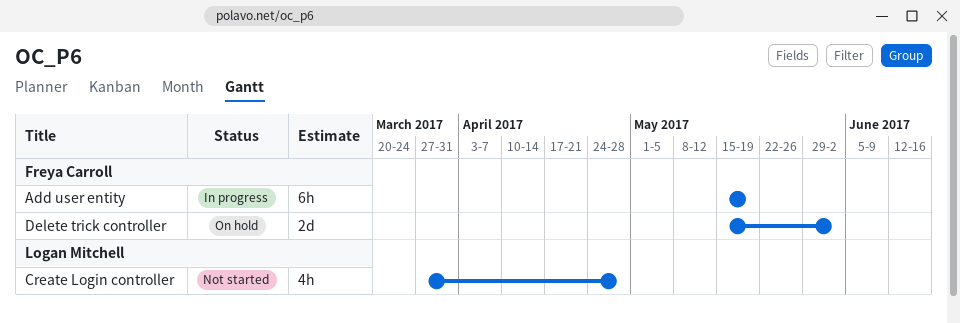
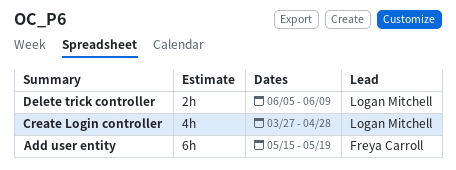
Delete trick controller, owner: Freya Carroll -> Logan Mitchell
Delete trick controller, estimate: 2d -> 2h
Delete trick controller, start: May 15 -> Jun 5
Delete trick controller, due: Jun 2 -> Jun 9

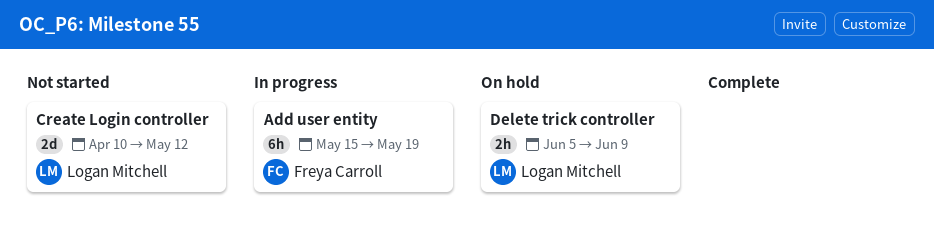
Create Login controller, estimate: 4h -> 2d
Create Login controller, start: Mar 27 -> Apr 10
Create Login controller, due: Apr 28 -> May 12

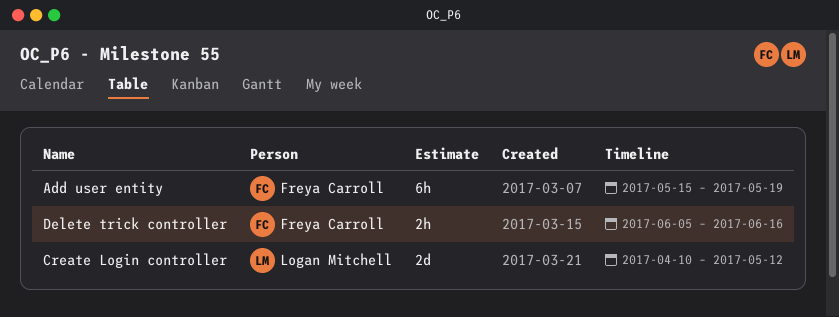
Delete trick controller, owner: Logan Mitchell -> Freya Carroll
Delete trick controller, due: Jun 9 -> Jun 16

